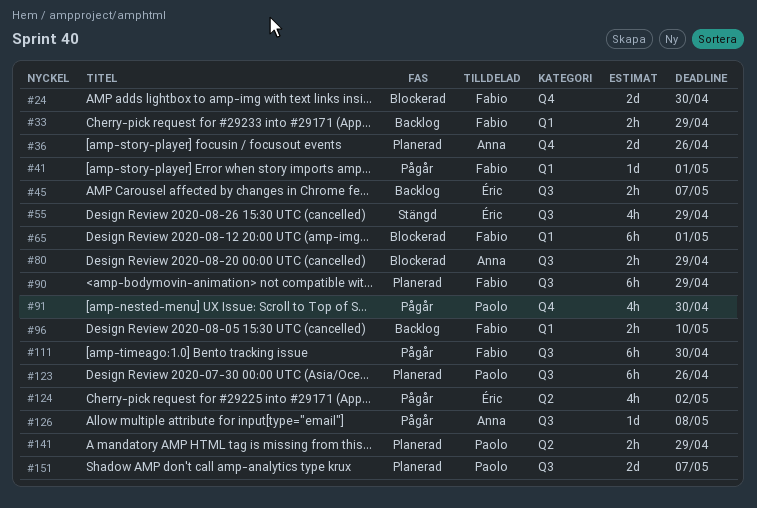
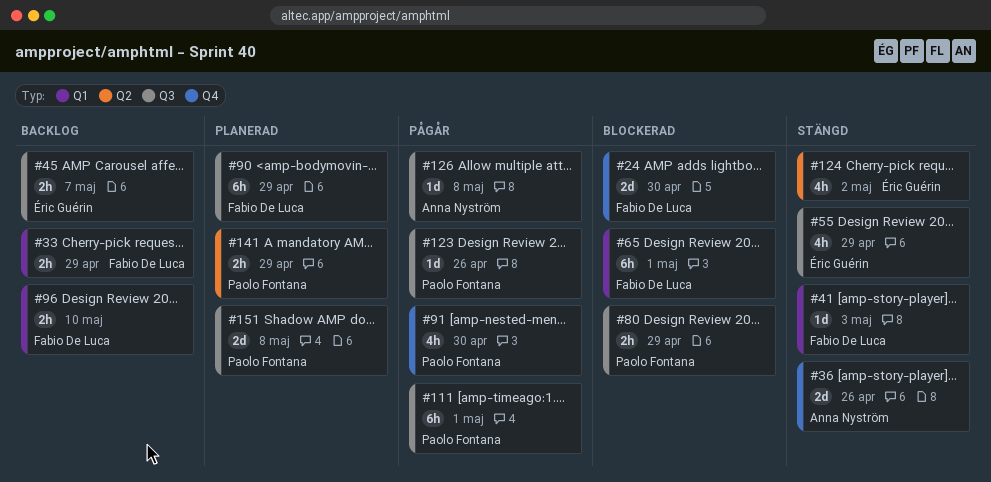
#36, status: Planerad -> Stängd
#41, status: Pågår -> Stängd
#41, due: May 1 -> May 3
#80, owner: Anna Nyström -> Paolo Fontana
#111, owner: Fabio De Luca -> Paolo Fontana
#111, due: Apr 30 -> May 1
#123, status: Planerad -> Pågår
#123, estimate: 6h -> 1d
#124, status: Pågår -> Stängd
#151, due: May 7 -> May 8

